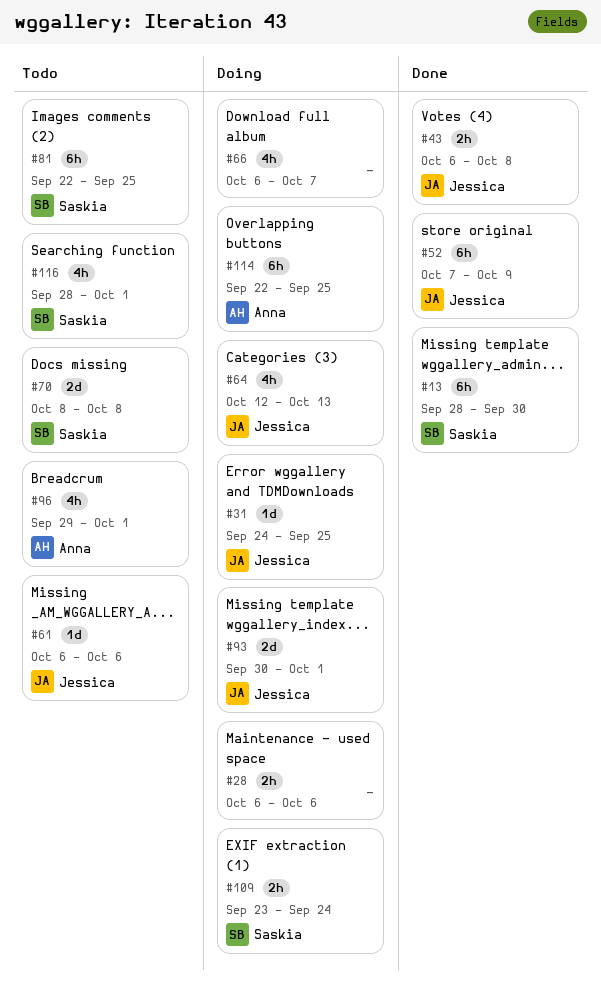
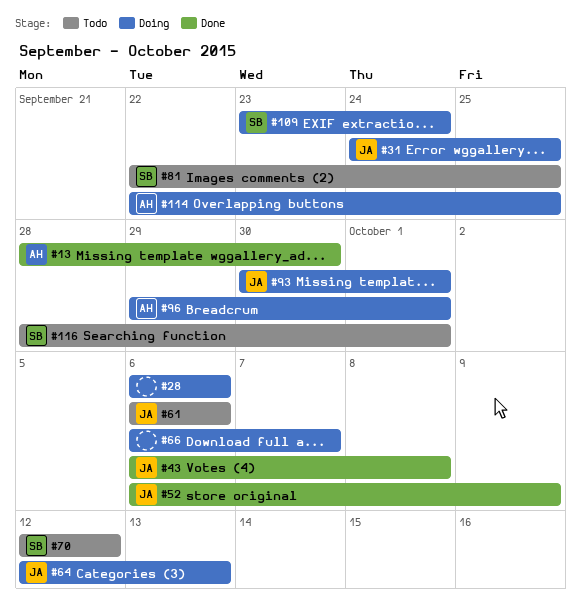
#13, owner: Saskia -> Anna
#52, start: Oct 7 -> Oct 6
#70, start: Oct 8 -> Oct 12
#70, due: Oct 8 -> Oct 12
#96, status: Todo -> Doing

